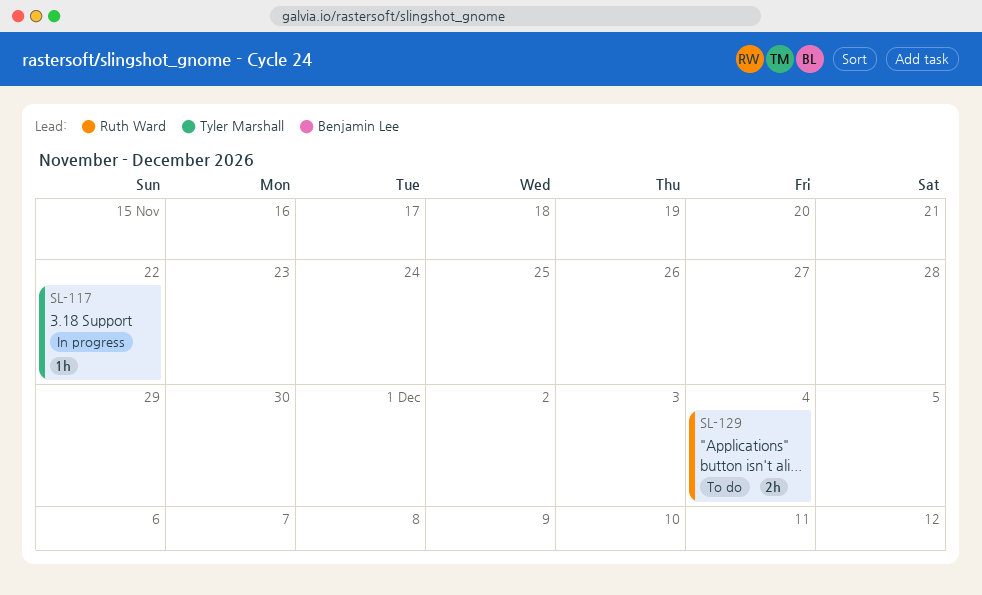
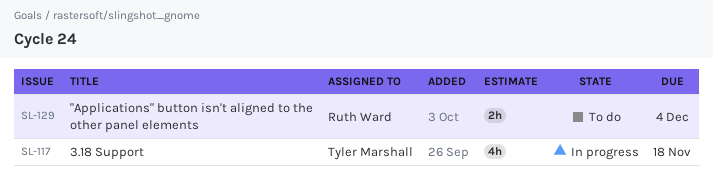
SL-117, estimate: 1h -> 4h
SL-117, due: Nov 22 -> Nov 18

